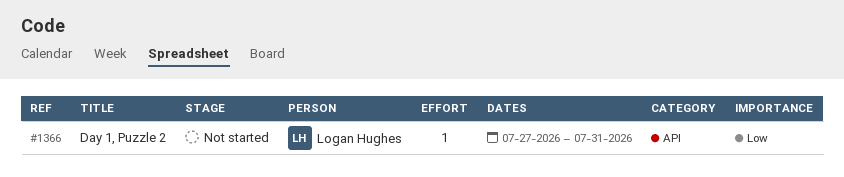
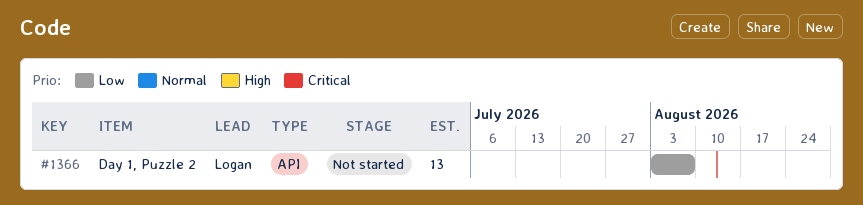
#1366, estimate: 1 -> 13
#1366, start: Jul 27 -> Aug 3
#1366, due: Jul 31 -> Aug 7

